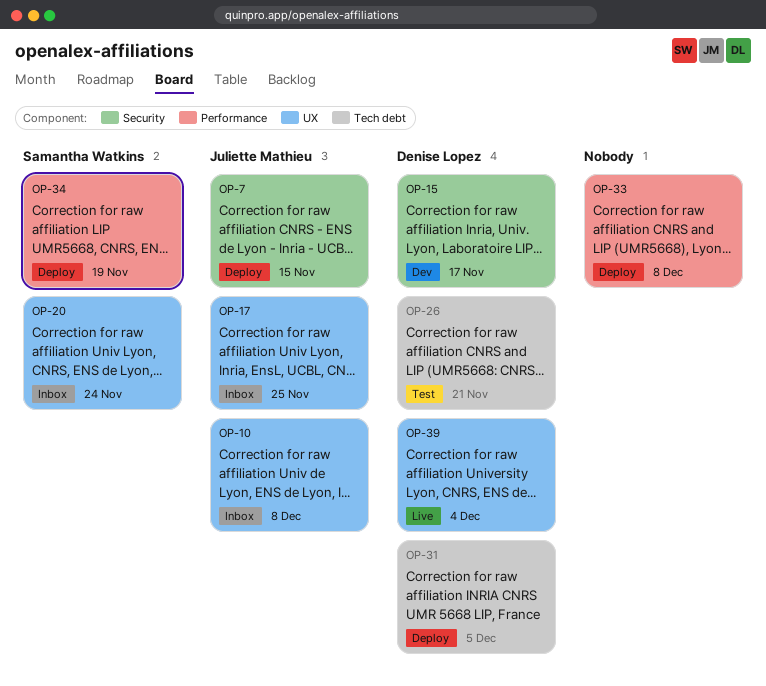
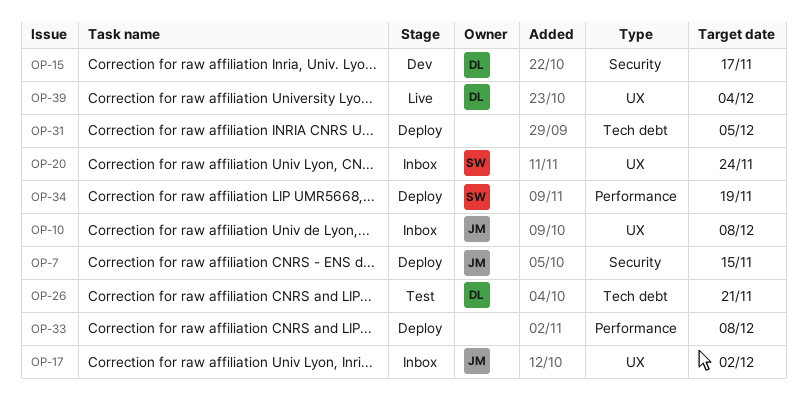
OP-17, due: Nov 25 -> Dec 2
OP-31, owner: Denise Lopez -> none

